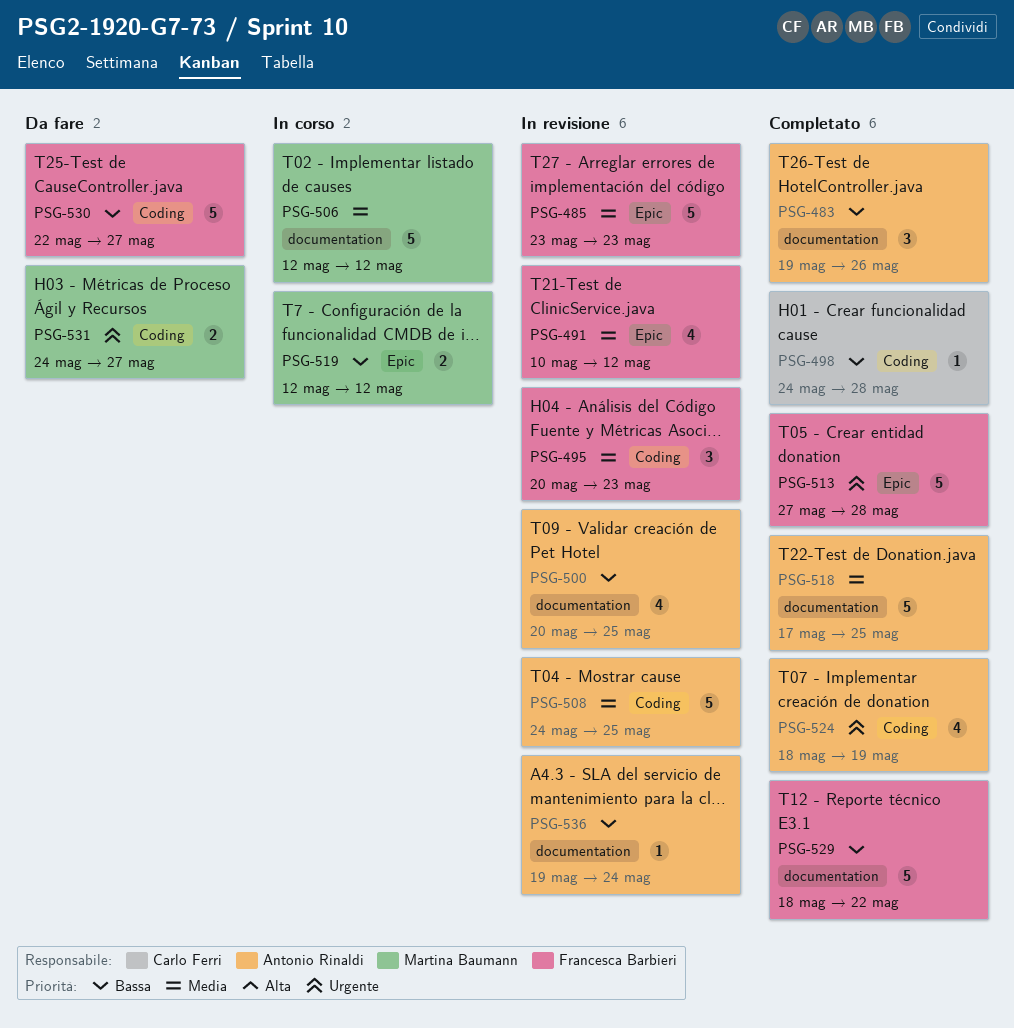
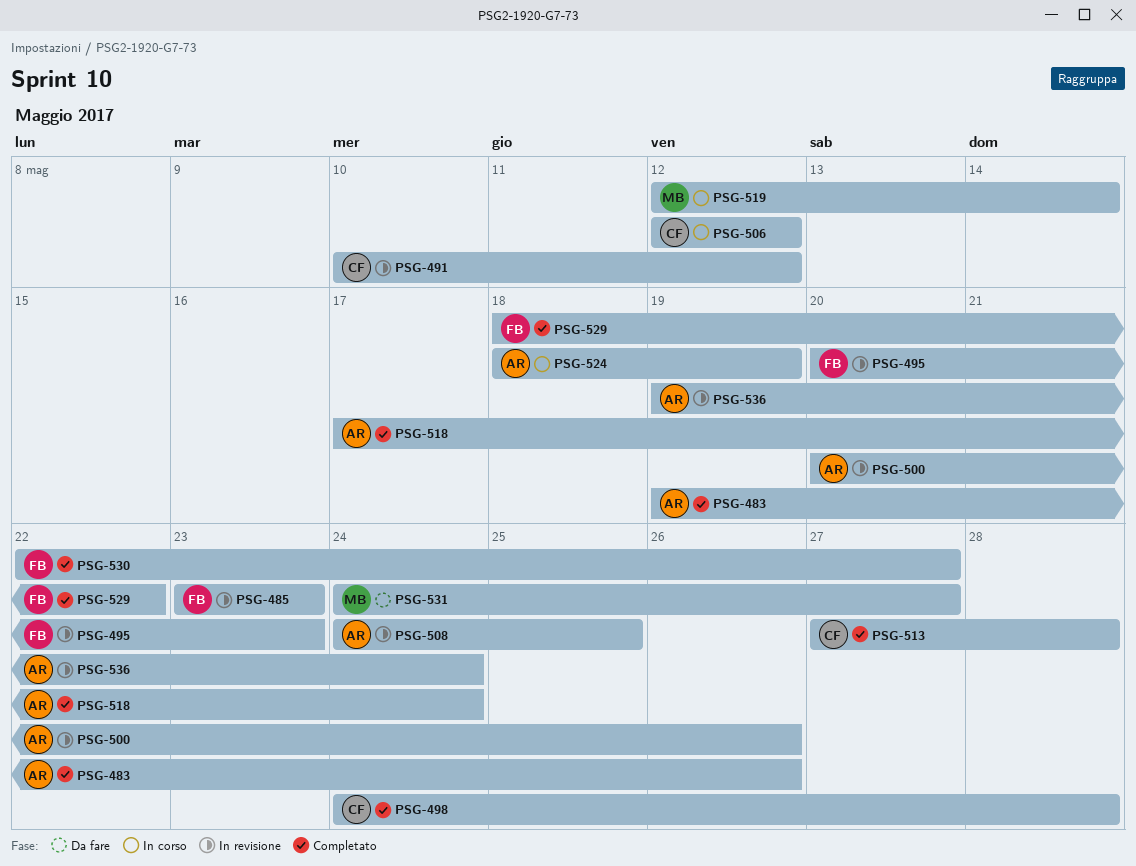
PSG-491, owner: Francesca Barbieri -> Carlo Ferri
PSG-500, due: May 25 -> May 26
PSG-506, owner: Martina Baumann -> Carlo Ferri
PSG-513, owner: Francesca Barbieri -> Carlo Ferri
PSG-518, due: May 25 -> May 24
PSG-519, due: May 12 -> May 14
PSG-524, status: Completato -> In corso
PSG-530, status: Da fare -> Completato

